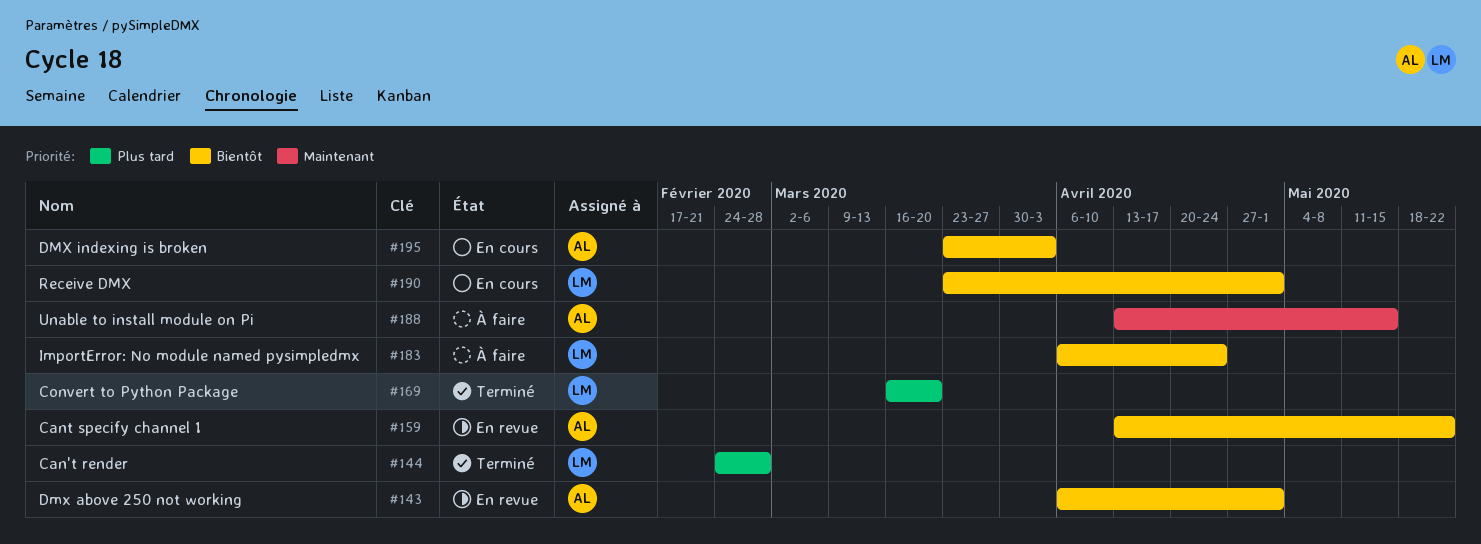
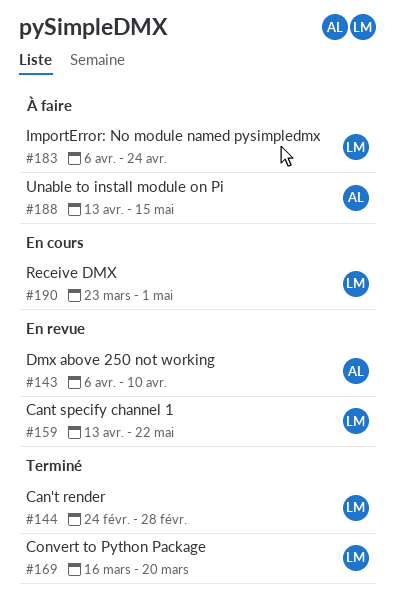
#143, due: May 1 -> Apr 10
#159, owner: AL -> LM
#195: present -> none

